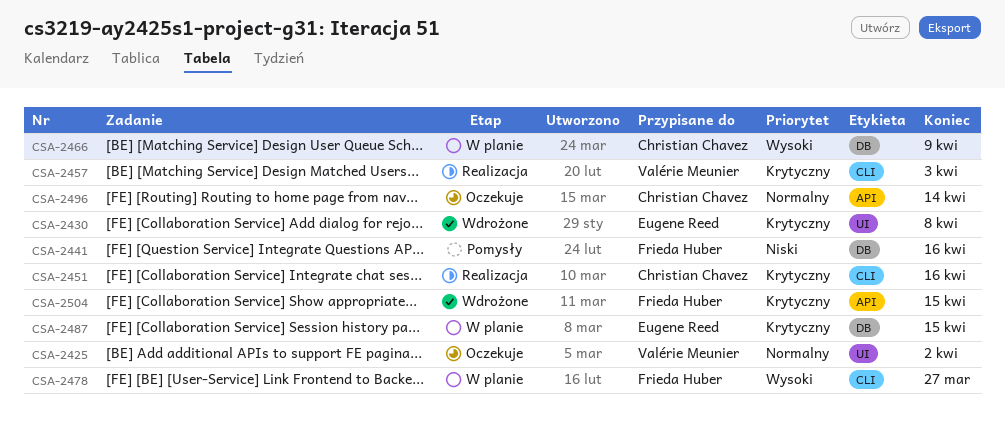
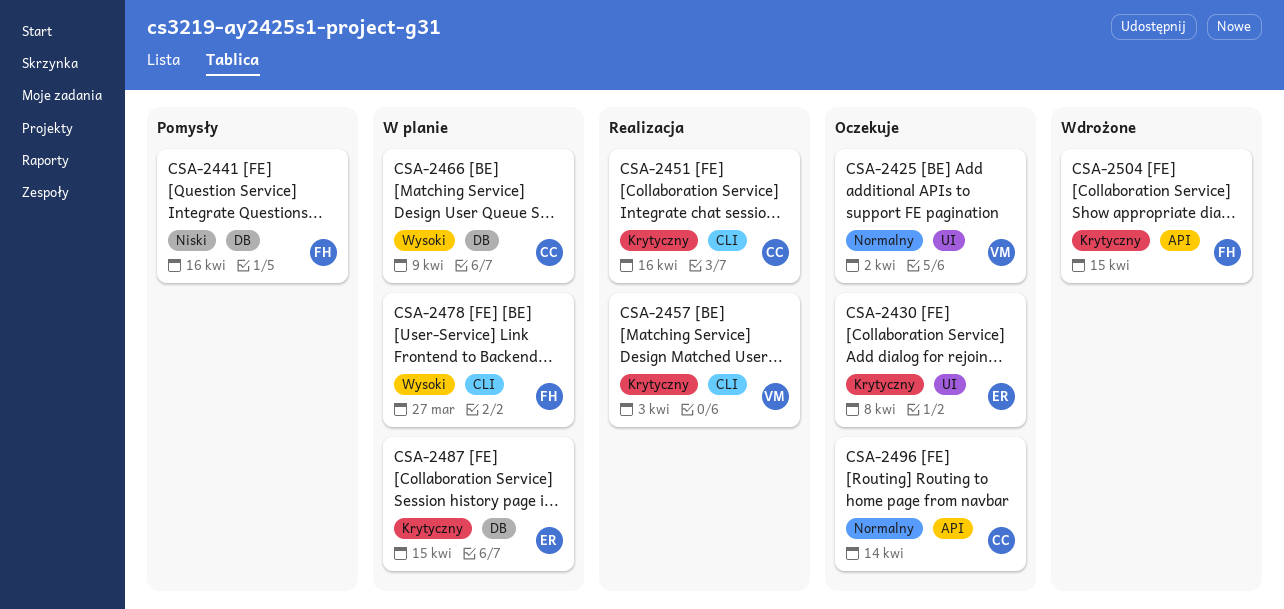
CSA-2430, status: Wdrożone -> Oczekuje

